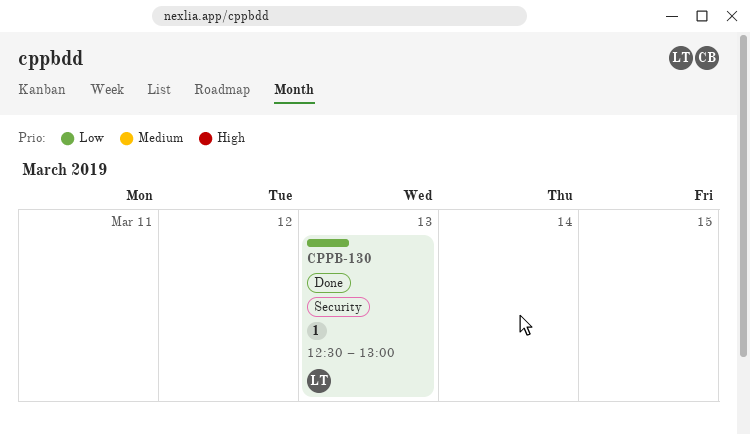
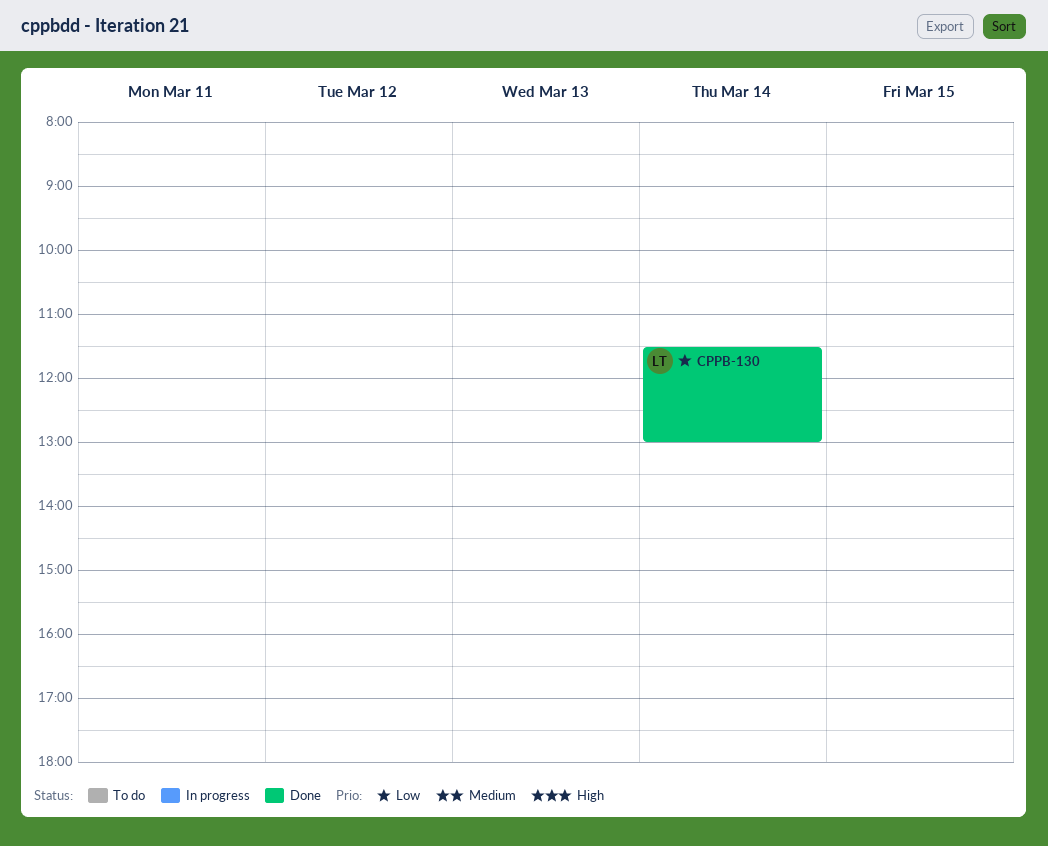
CPPB-130, day: Mar 13 -> Mar 14
CPPB-130, begins: 12:30 -> 11:30

